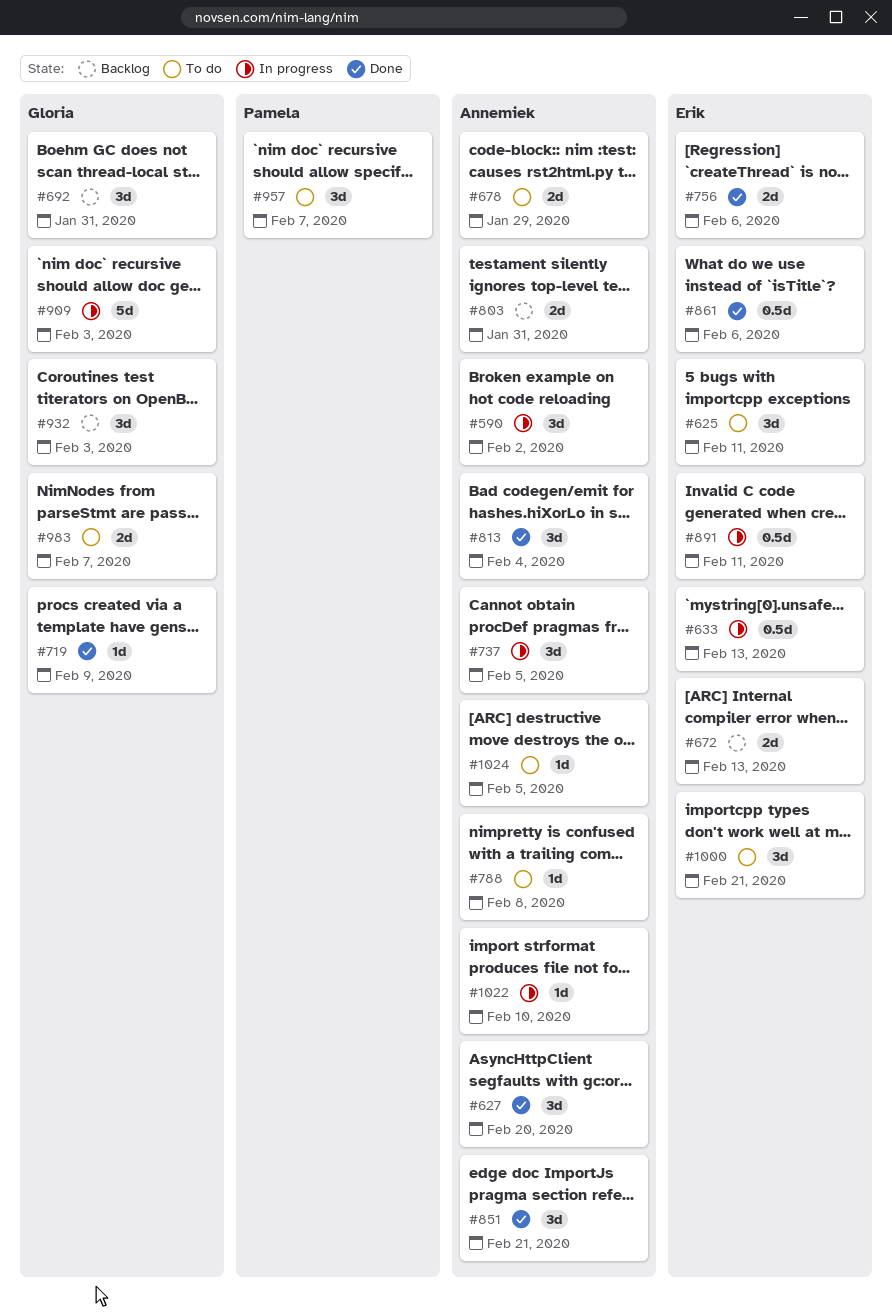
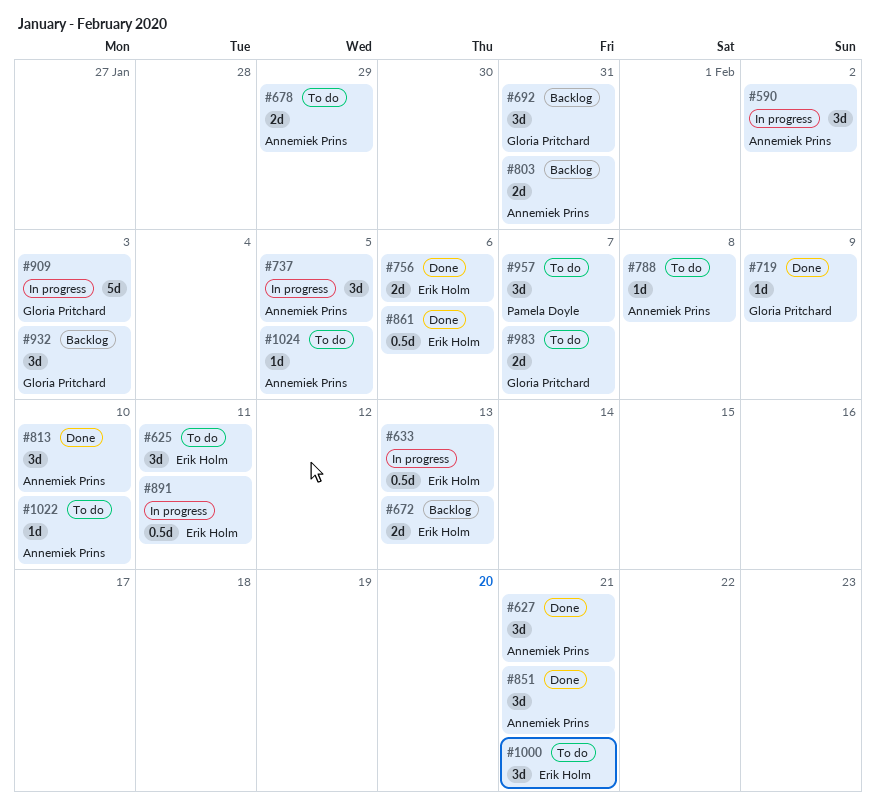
#627, due: Feb 20 -> Feb 21
#813, due: Feb 4 -> Feb 10
#1022, status: In progress -> To do

